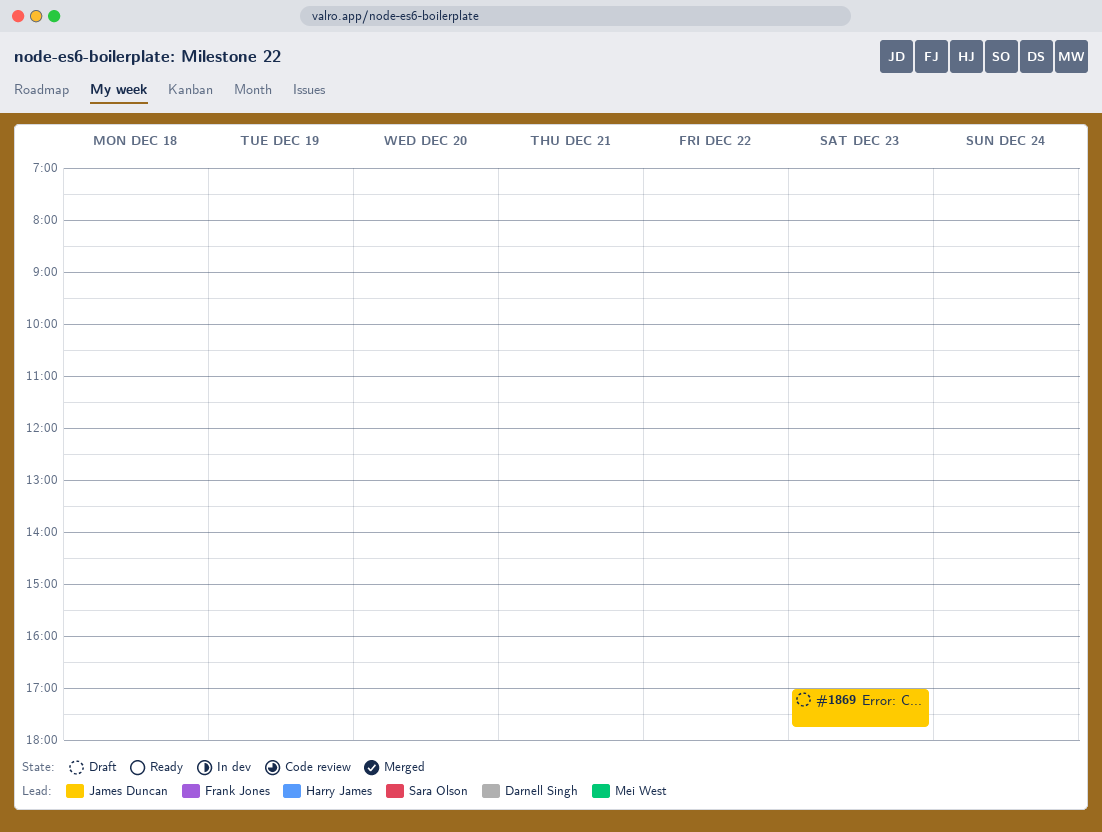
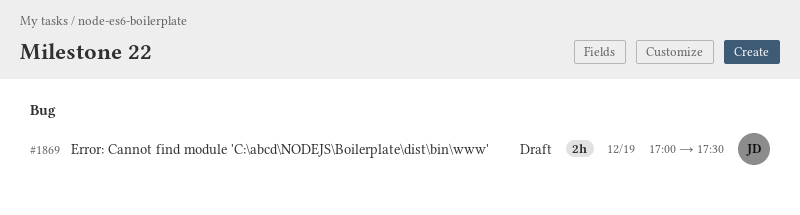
#1869, day: Dec 23 -> Dec 19
#1869, ends: 17:45 -> 17:30

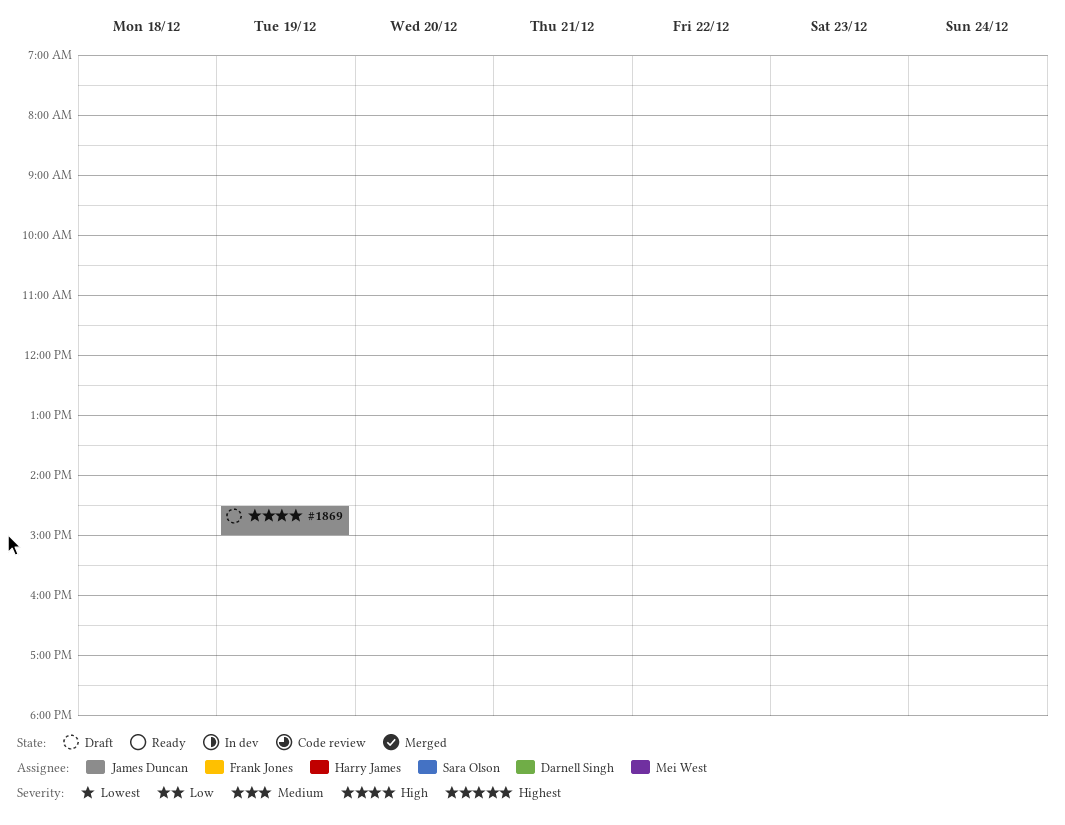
#1869, begins: 17:00 -> 14:30
#1869, ends: 17:30 -> 15:00

